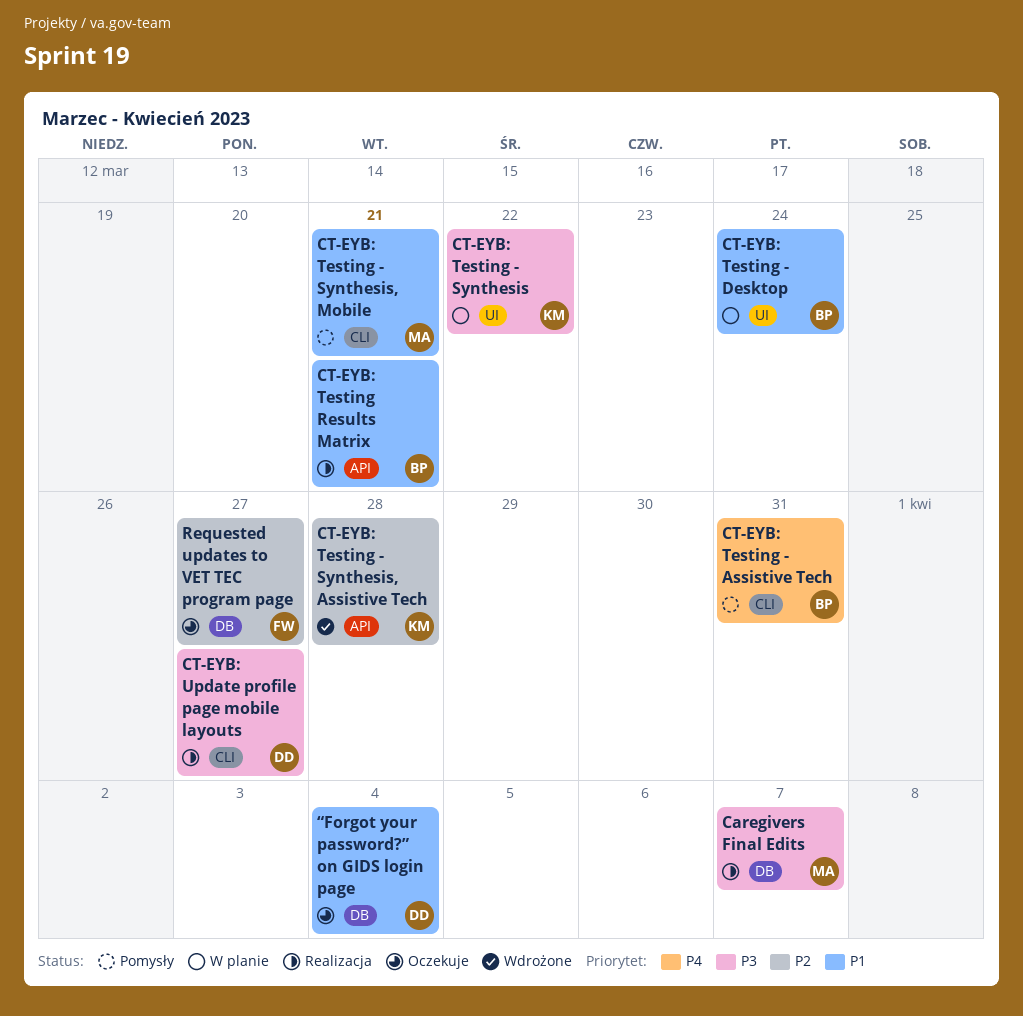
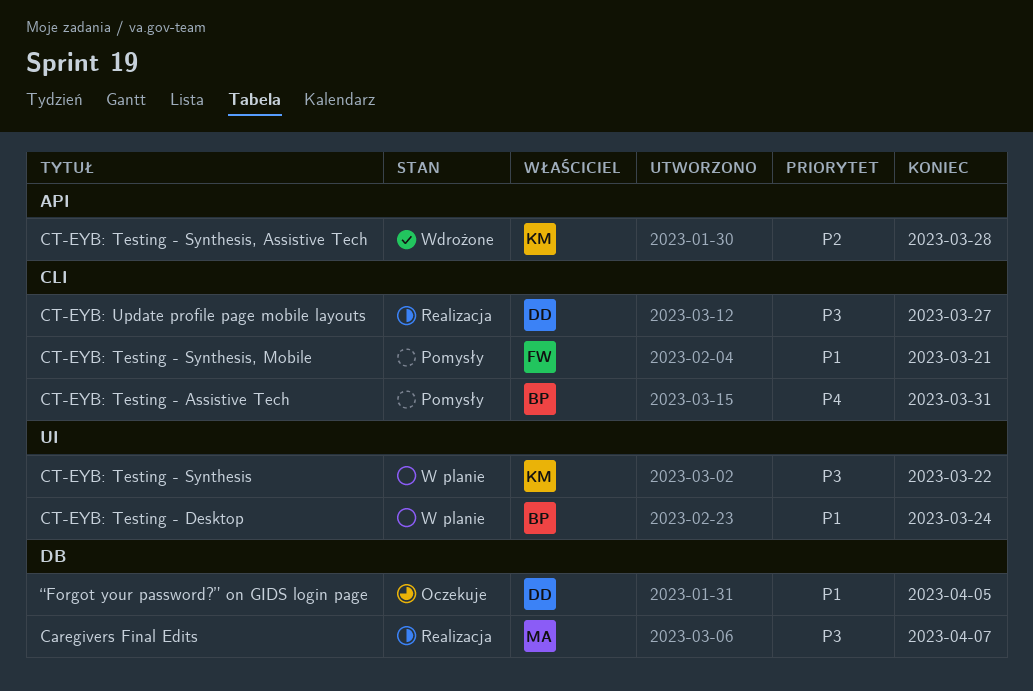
CT-EYB: Testing - Synthesis, Mobile, owner: MA -> FW
CT-EYB: Testing Results Matrix: present -> none
Requested updates to VET TEC program page: present -> none
“Forgot your password?” on GIDS login page, due: Apr 4 -> Apr 5

